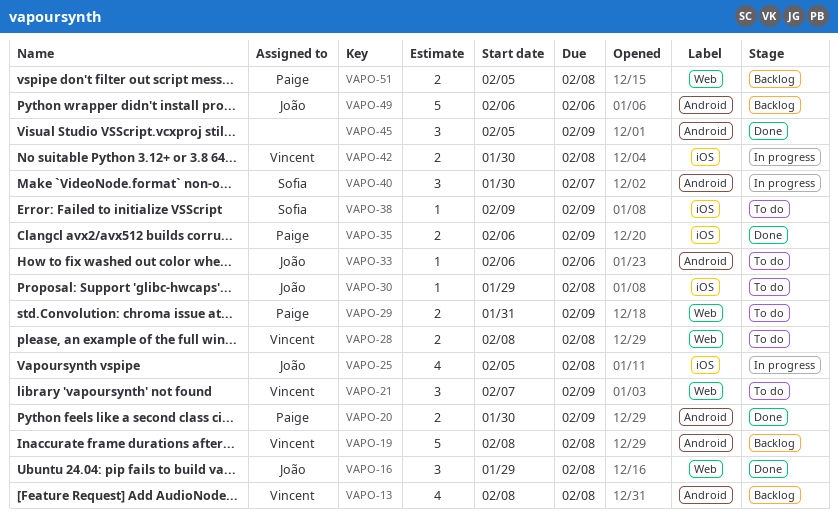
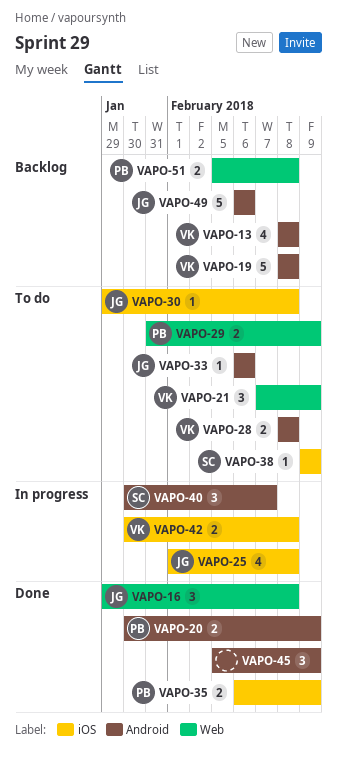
VAPO-25, start: Feb 5 -> Feb 1
VAPO-28, label: Web -> Android

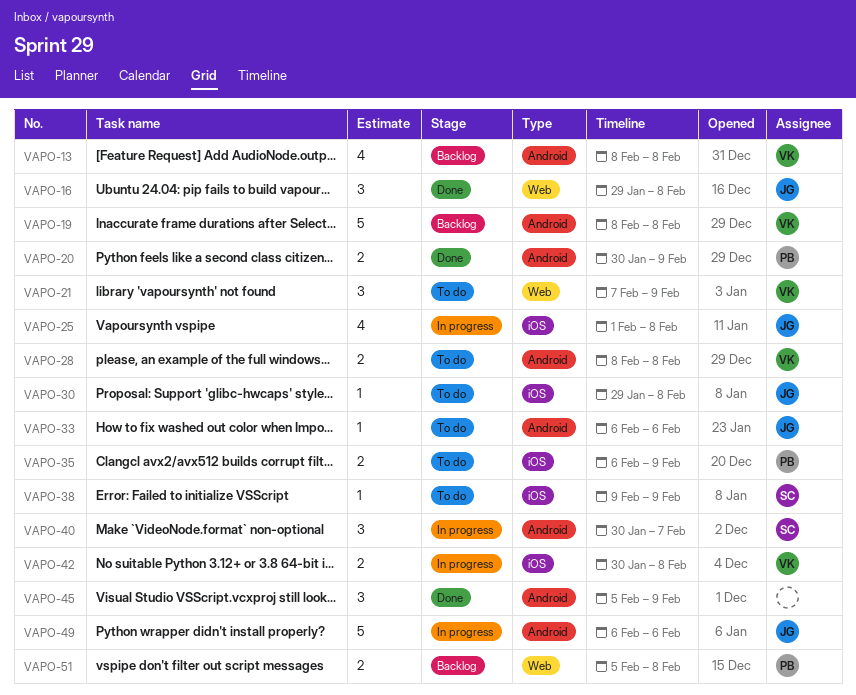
VAPO-29: present -> none
VAPO-35, status: Done -> To do
VAPO-49, status: Backlog -> In progress

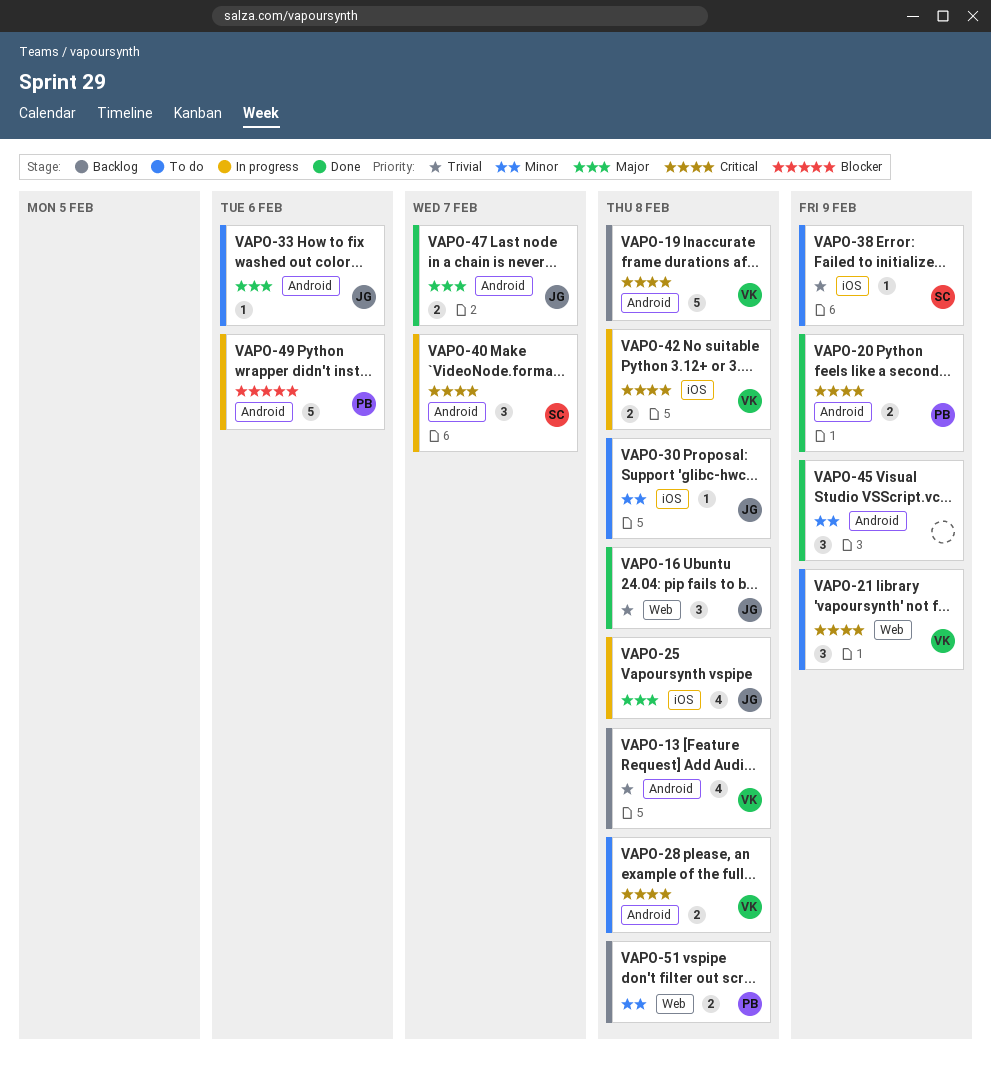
VAPO-35: present -> none
VAPO-47: none -> present
VAPO-49, owner: JG -> PB

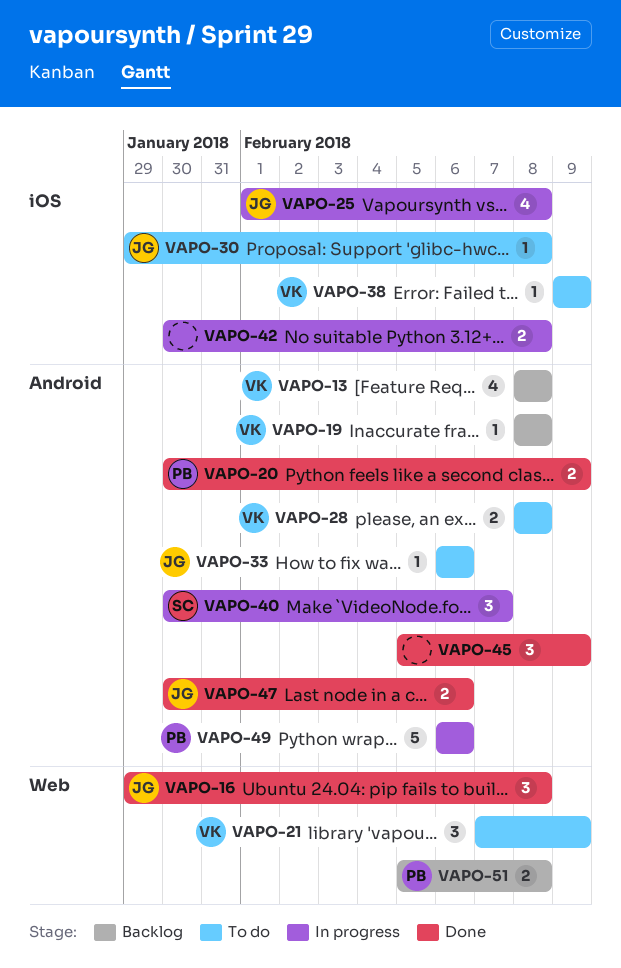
VAPO-19, estimate: 5 -> 1
VAPO-38, owner: SC -> VK
VAPO-42, owner: VK -> none
VAPO-47, due: Feb 7 -> Feb 6

